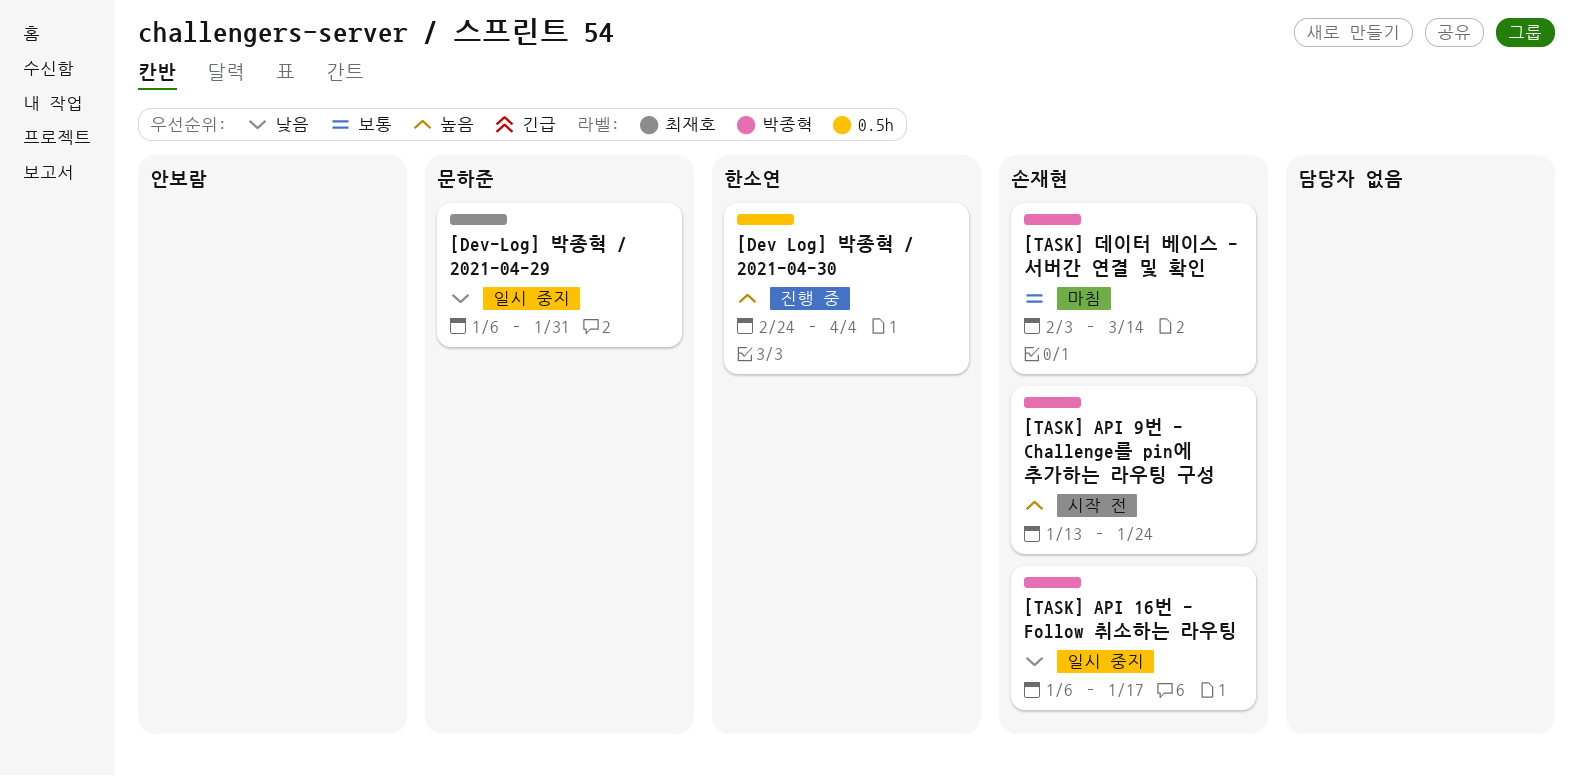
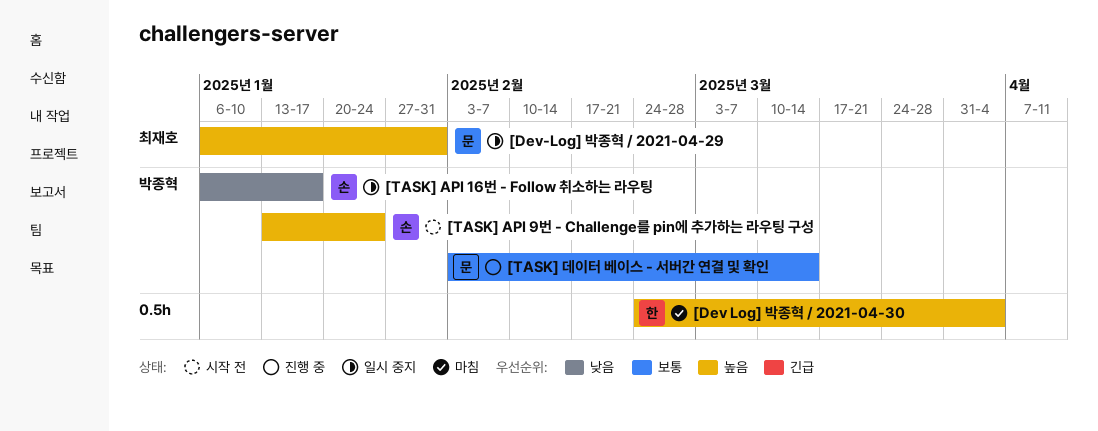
[Dev Log] 박종혁 / 2021-04-30, status: 진행 중 -> 마침
[Dev-Log] 박종혁 / 2021-04-29, priority: 낮음 -> 높음
[TASK] 데이터 베이스 - 서버간 연결 및 확인, status: 마침 -> 진행 중
[TASK] 데이터 베이스 - 서버간 연결 및 확인, owner: 손재현 -> 문하준

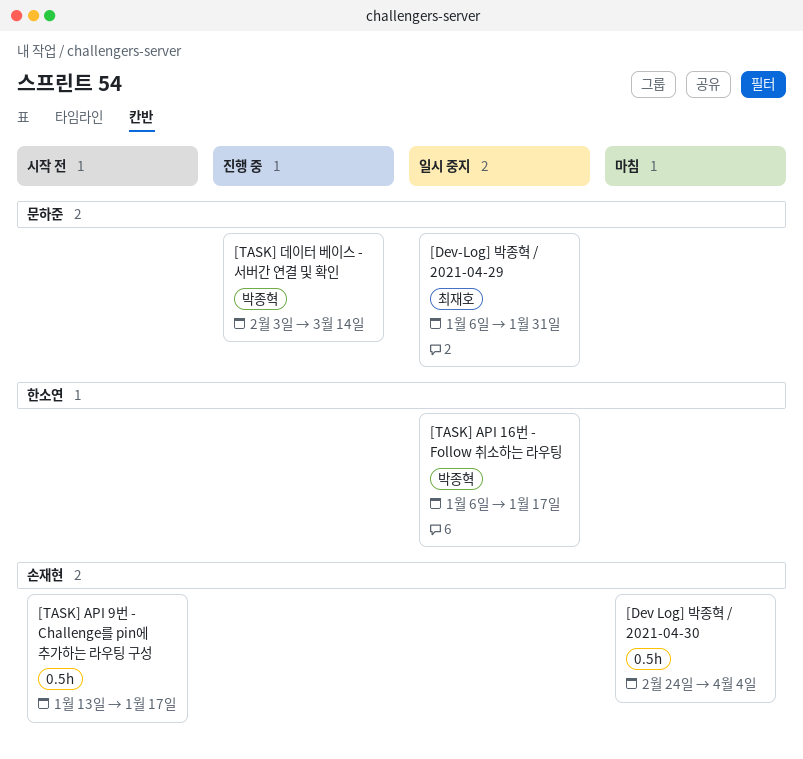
[Dev Log] 박종혁 / 2021-04-30, owner: 한소연 -> 손재현
[TASK] API 16번 - Follow 취소하는 라우팅, owner: 손재현 -> 한소연
[TASK] API 9번 - Challenge를 pin에 추가하는 라우팅 구성, label: 박종혁 -> 0.5h
[TASK] API 9번 - Challenge를 pin에 추가하는 라우팅 구성, due: Jan 24 -> Jan 17

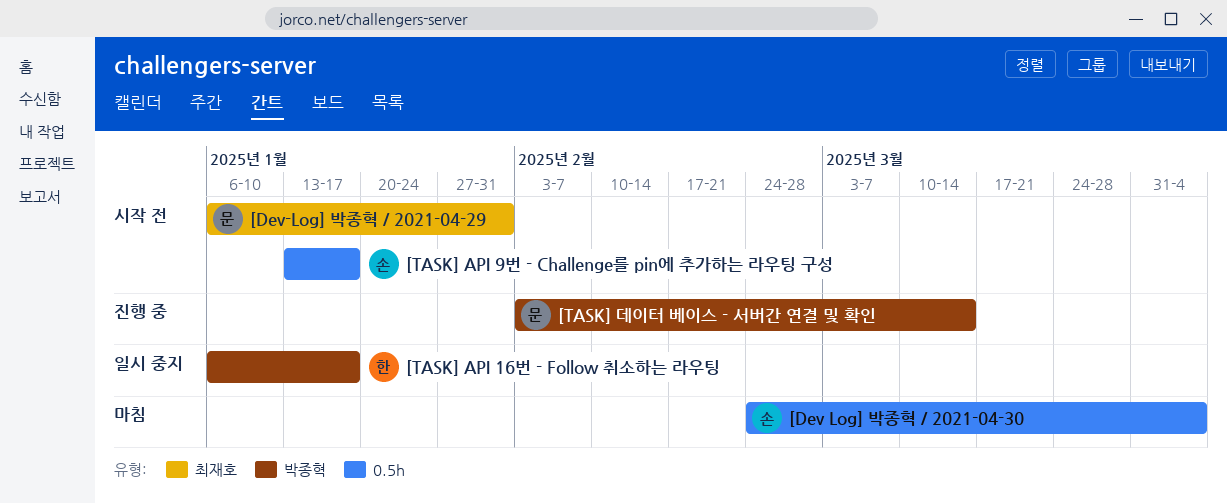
[Dev-Log] 박종혁 / 2021-04-29, status: 일시 중지 -> 시작 전

